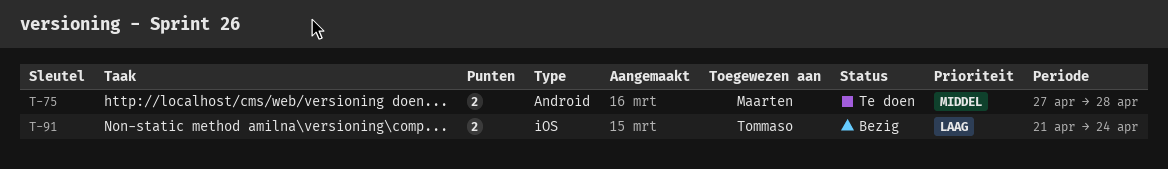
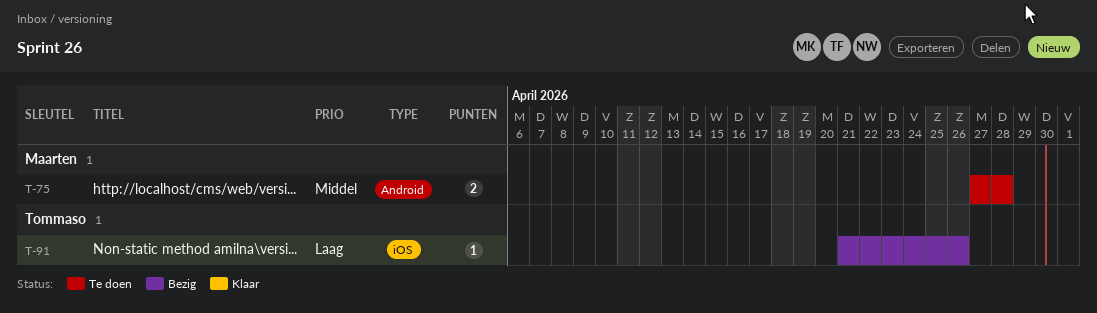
T-91, estimate: 2 -> 1
T-91, due: Apr 24 -> Apr 26

